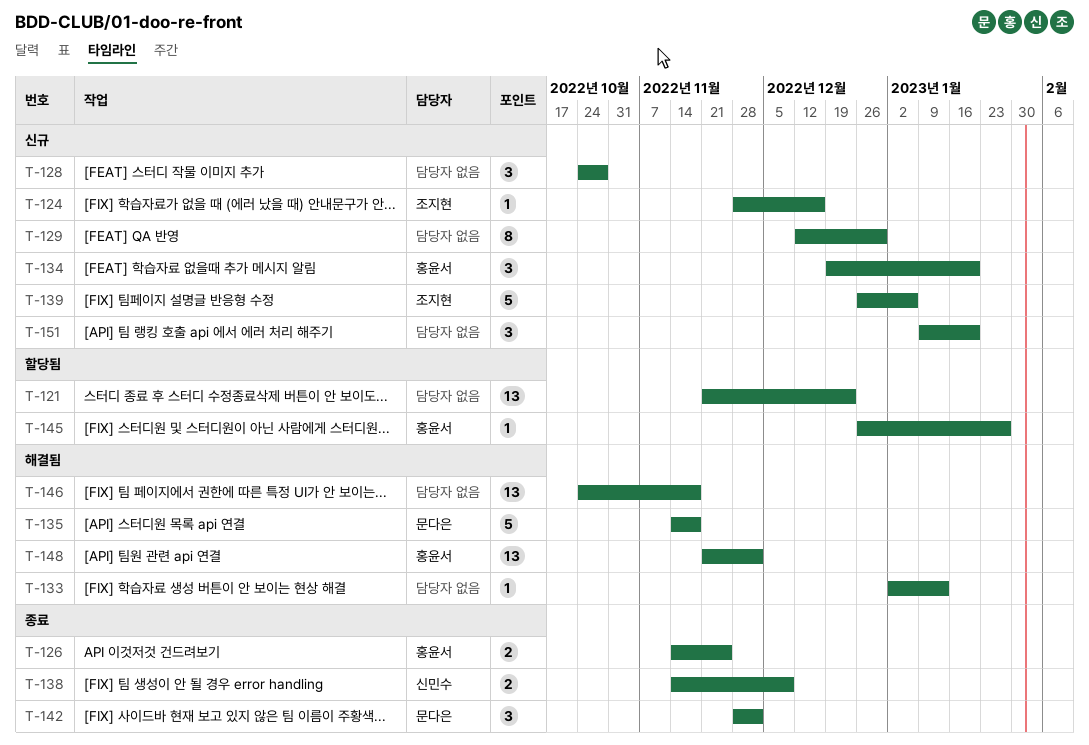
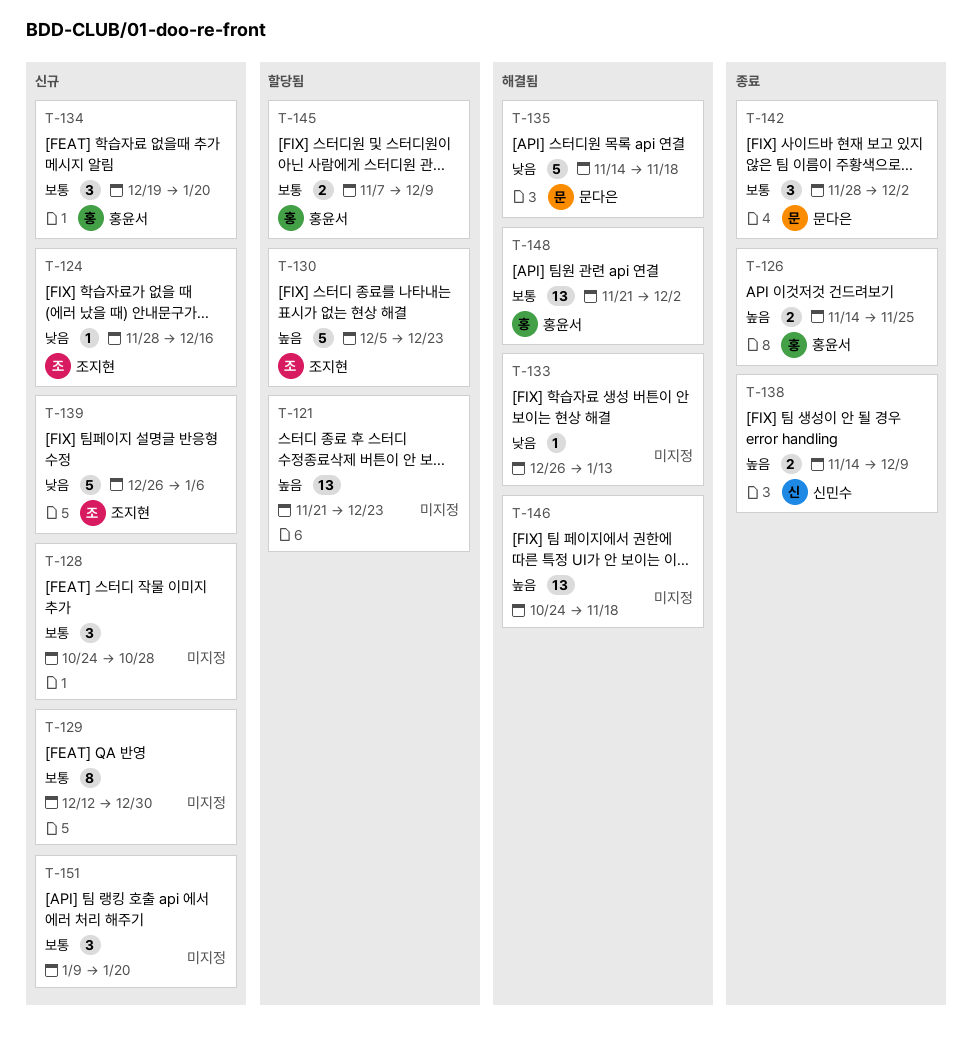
T-130: none -> present
T-133, start: Jan 2 -> Dec 26
T-145, estimate: 1 -> 2
T-145, start: Dec 26 -> Nov 7
T-145, due: Jan 27 -> Dec 9

